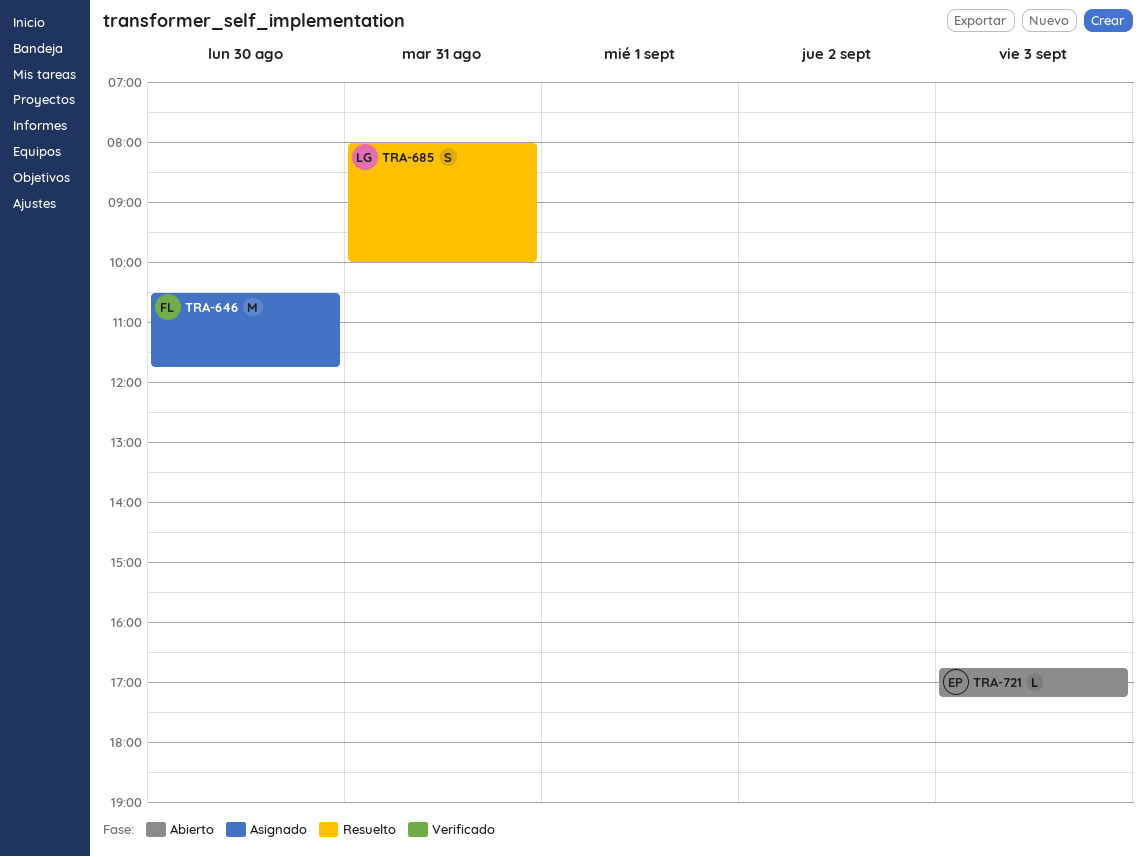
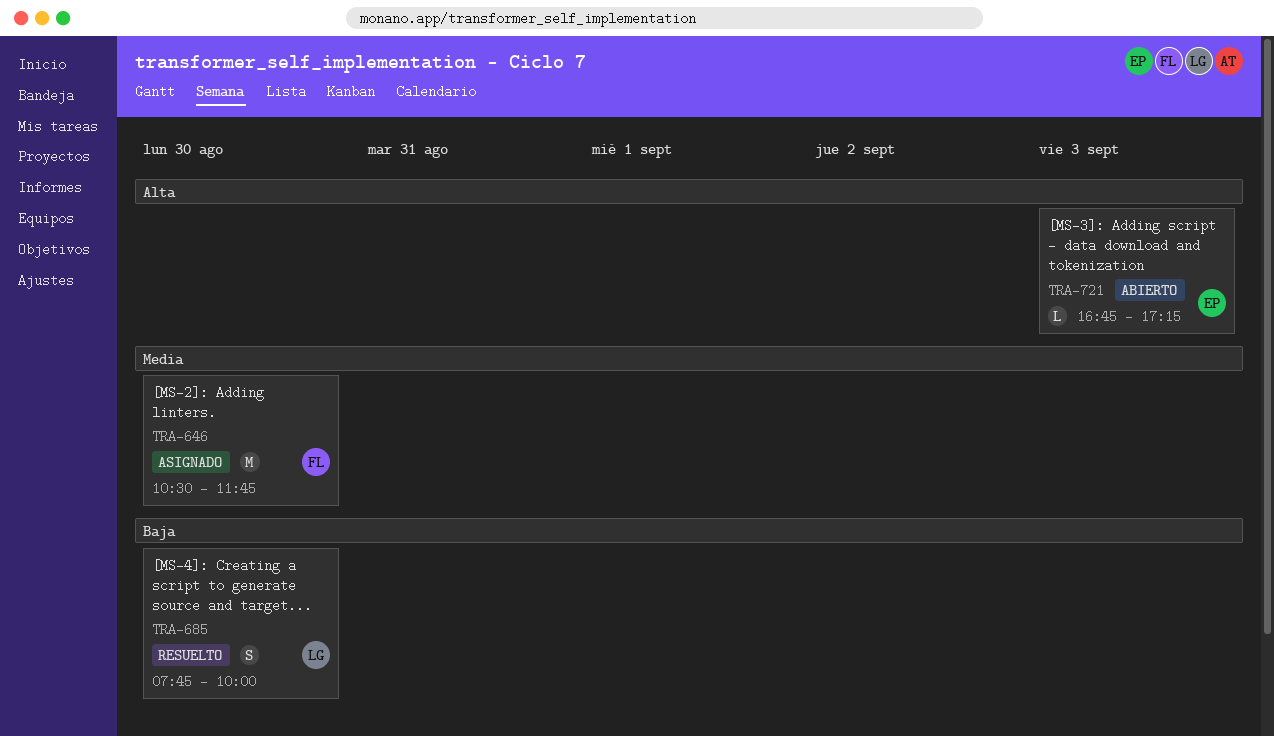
TRA-685, day: Aug 31 -> Aug 30
TRA-685, begins: 08:00 -> 07:45

